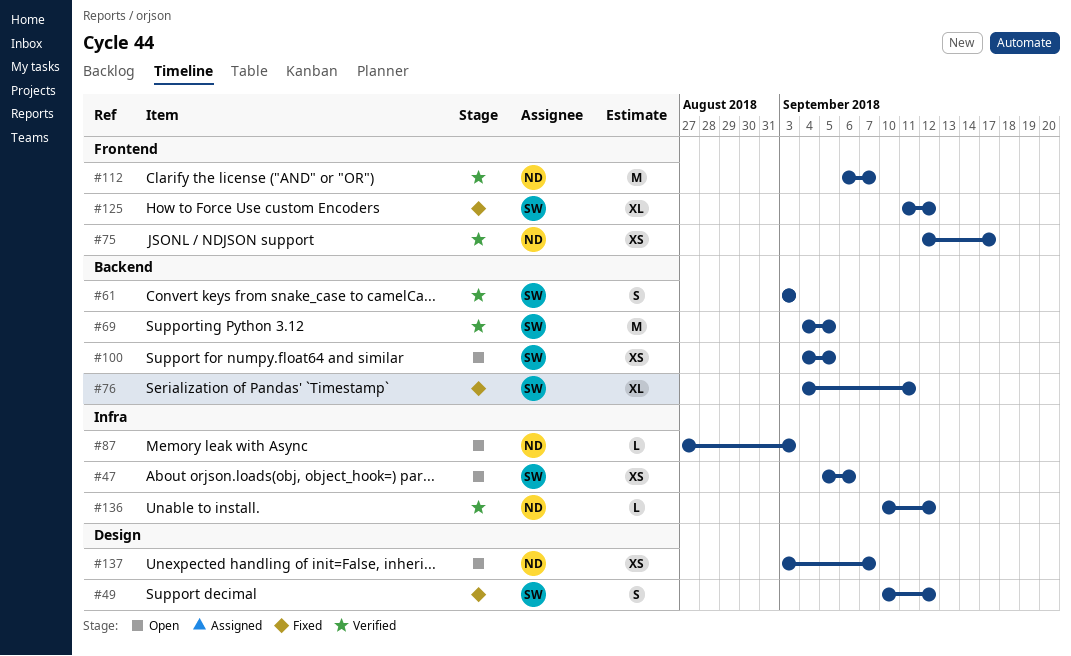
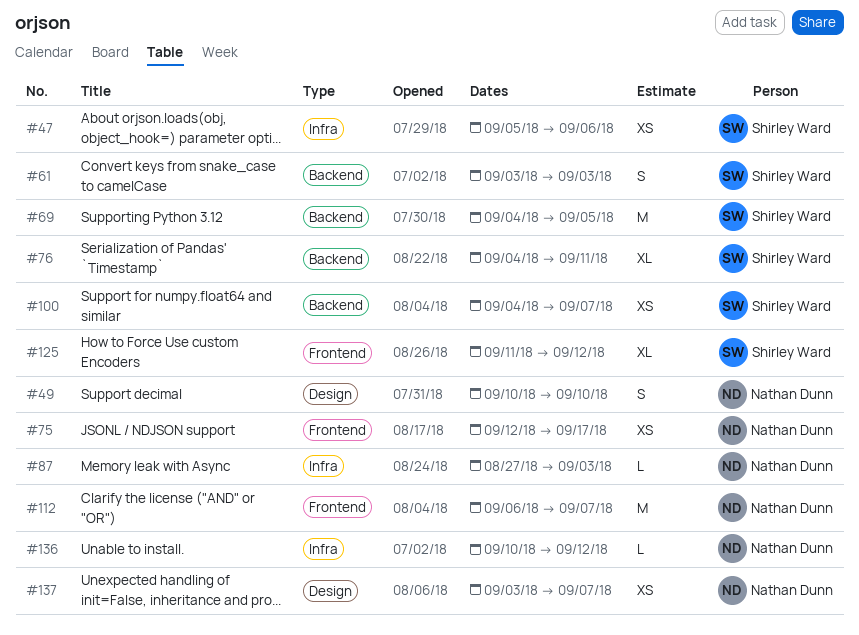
#49, owner: Shirley Ward -> Nathan Dunn
#49, due: Sep 12 -> Sep 10
#100, due: Sep 5 -> Sep 7

